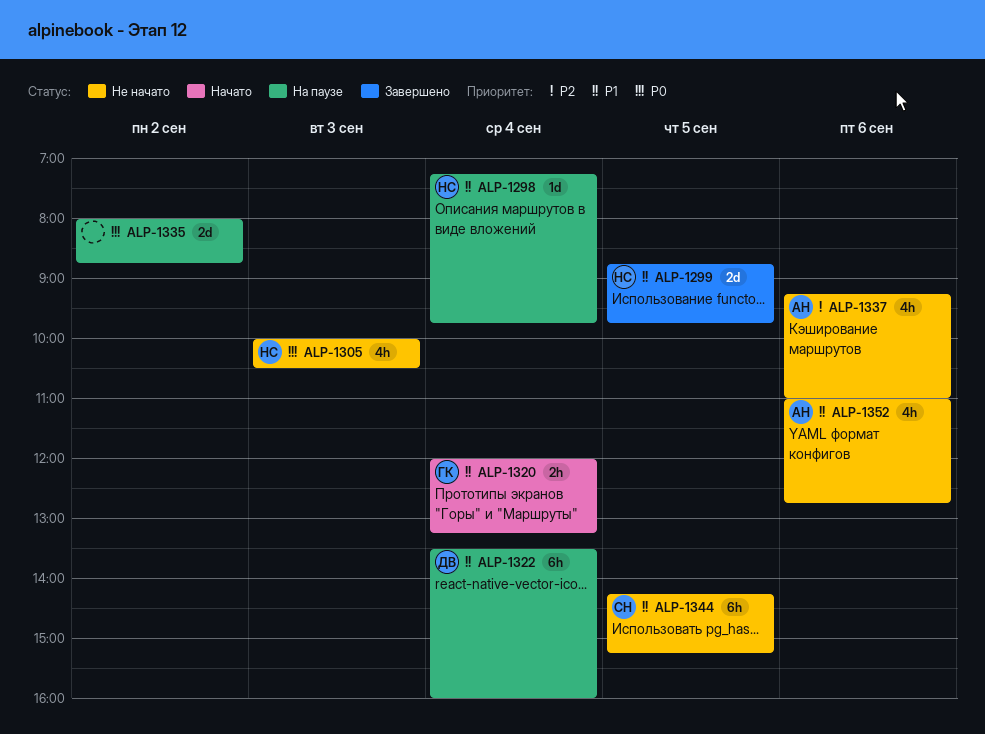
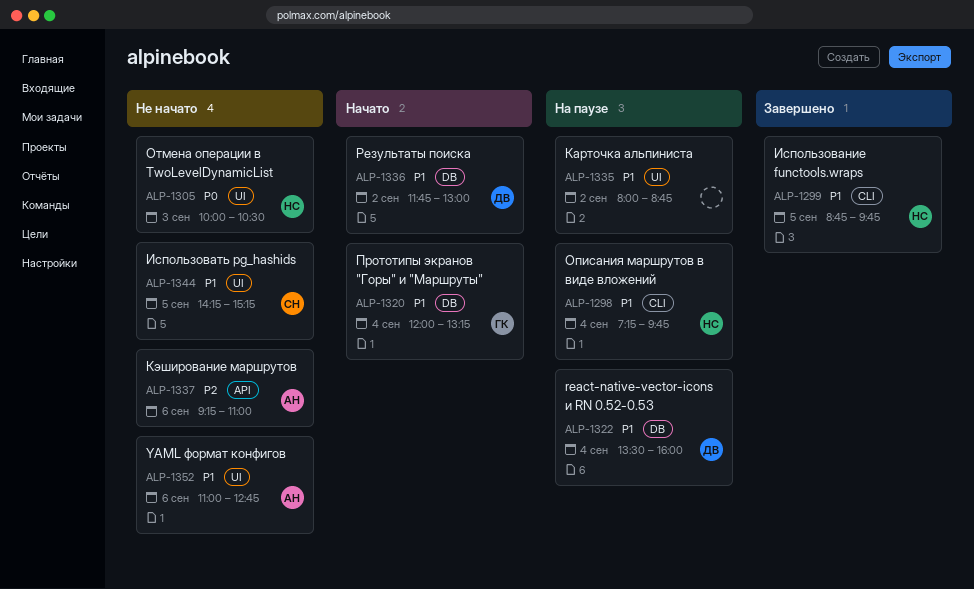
ALP-1335, priority: P0 -> P1
ALP-1336: none -> present

